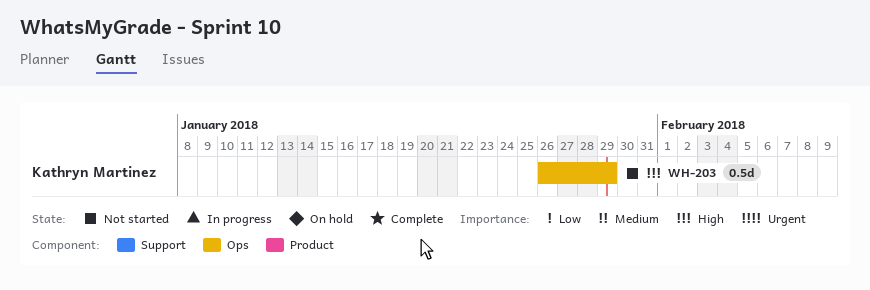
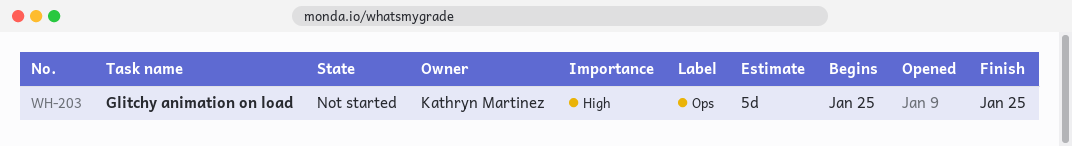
WH-203, estimate: 0.5d -> 5d
WH-203, start: Jan 26 -> Jan 25
WH-203, due: Jan 29 -> Jan 25

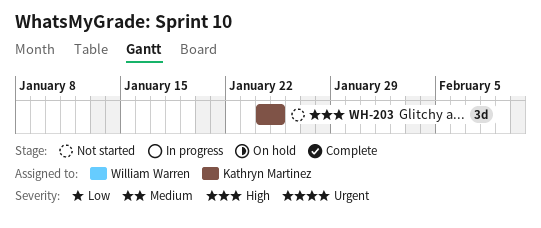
WH-203, estimate: 5d -> 3d
WH-203, start: Jan 25 -> Jan 24

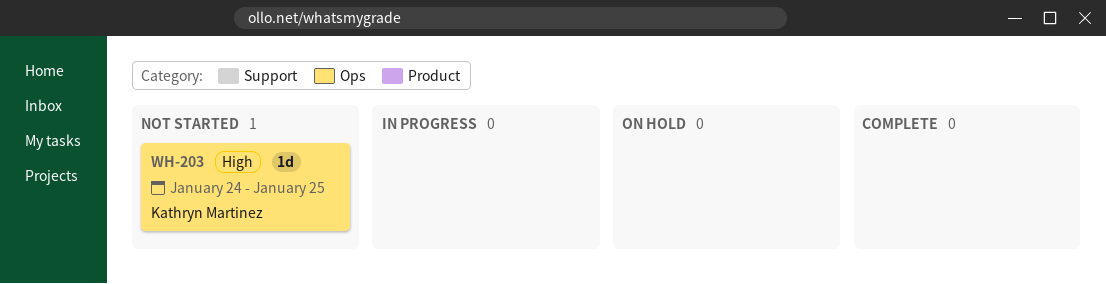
WH-203, estimate: 3d -> 1d

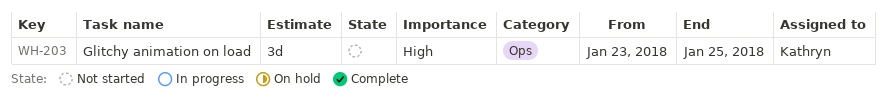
WH-203, estimate: 1d -> 3d
WH-203, start: Jan 24 -> Jan 23

